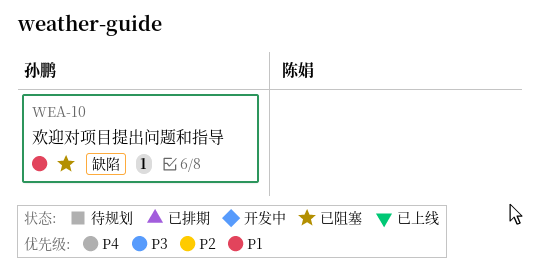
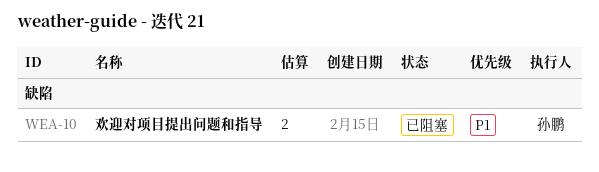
WEA-10, estimate: 1 -> 2

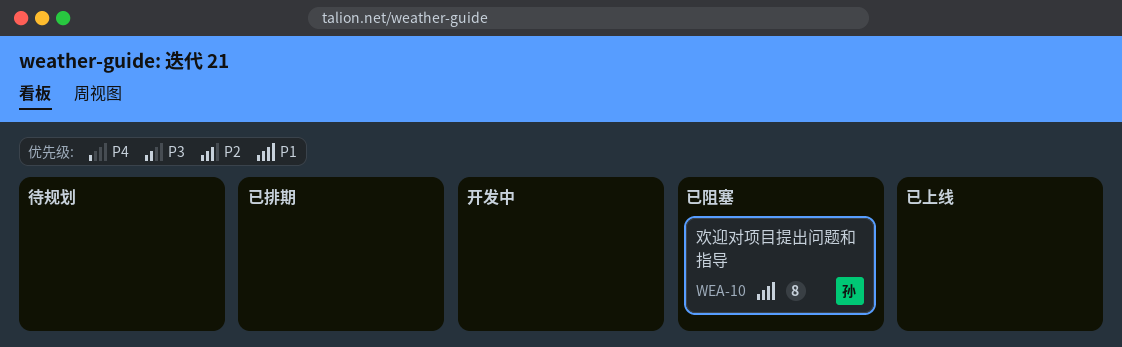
WEA-10, estimate: 2 -> 8

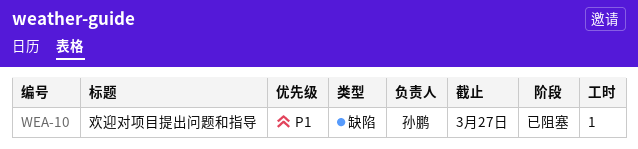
WEA-10, estimate: 8 -> 1

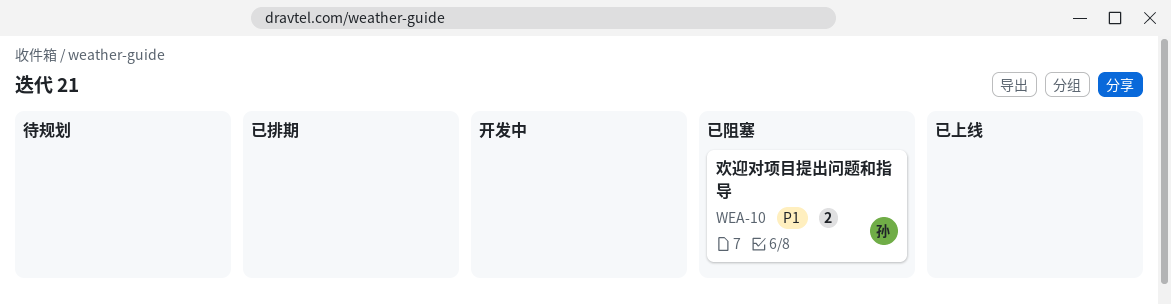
WEA-10, estimate: 1 -> 2

